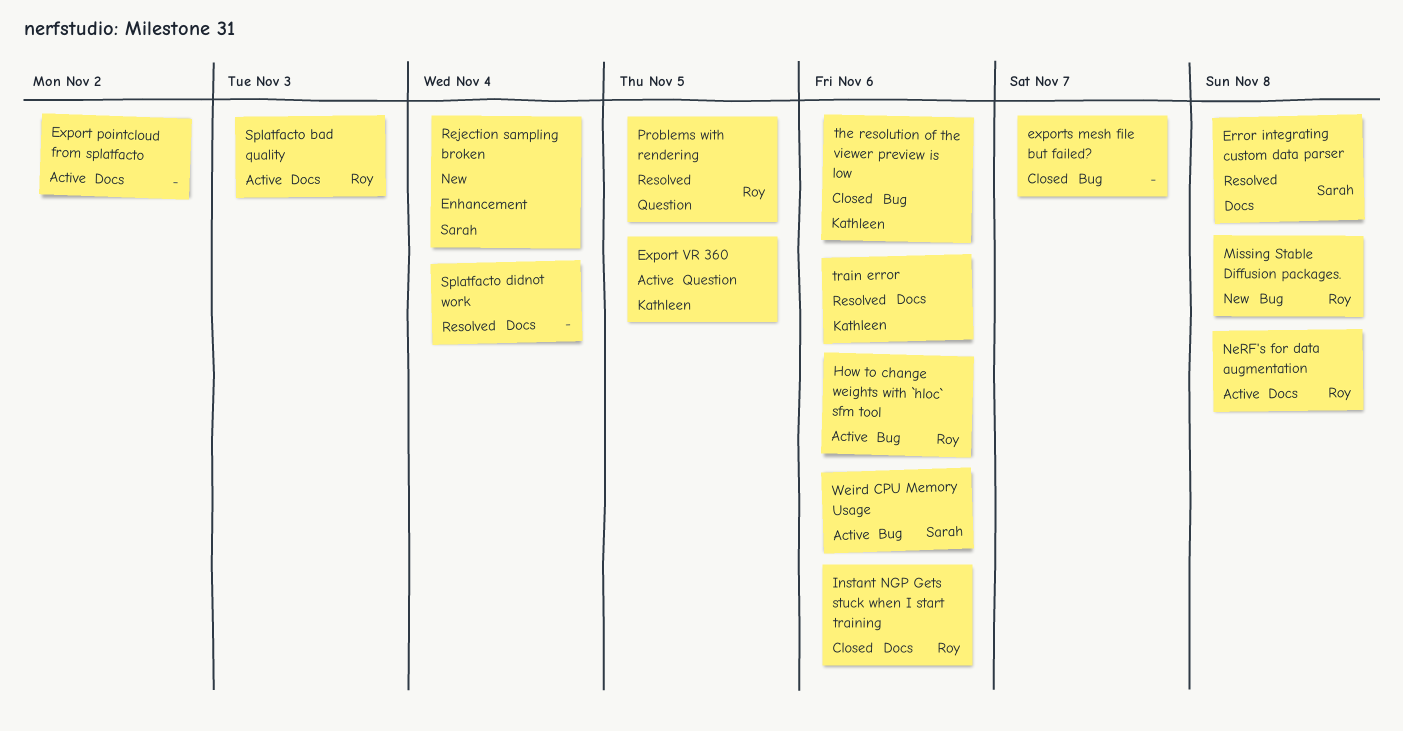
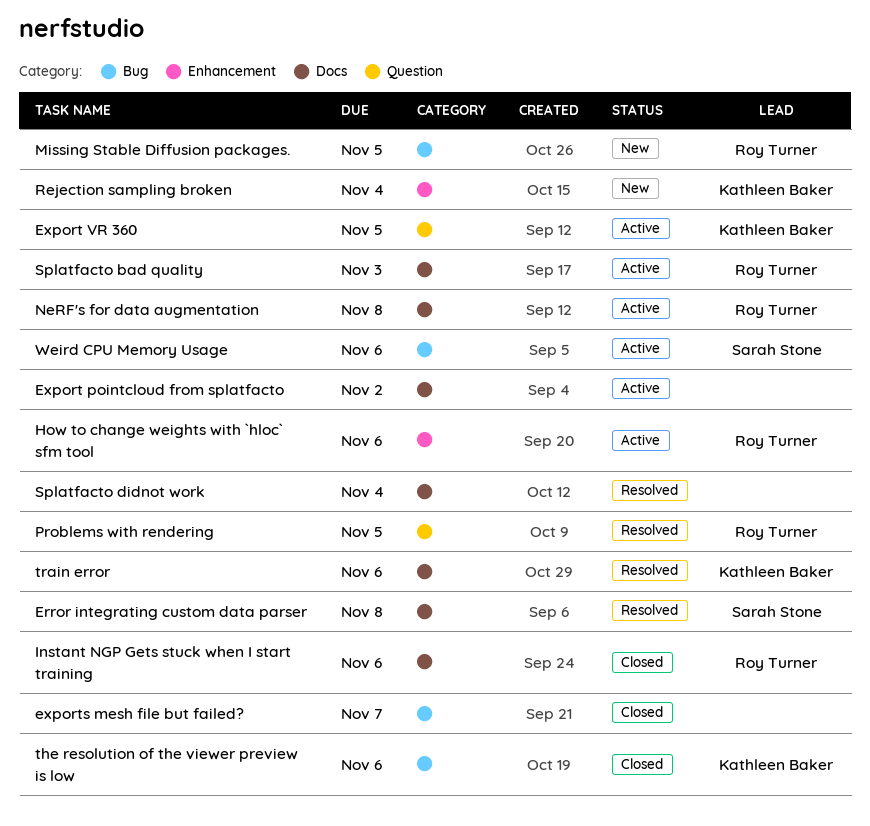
How to change weights with `hloc` sfm tool, label: Bug -> Enhancement
Missing Stable Diffusion packages., due: Nov 8 -> Nov 5
Rejection sampling broken, owner: Sarah Stone -> Kathleen Baker

